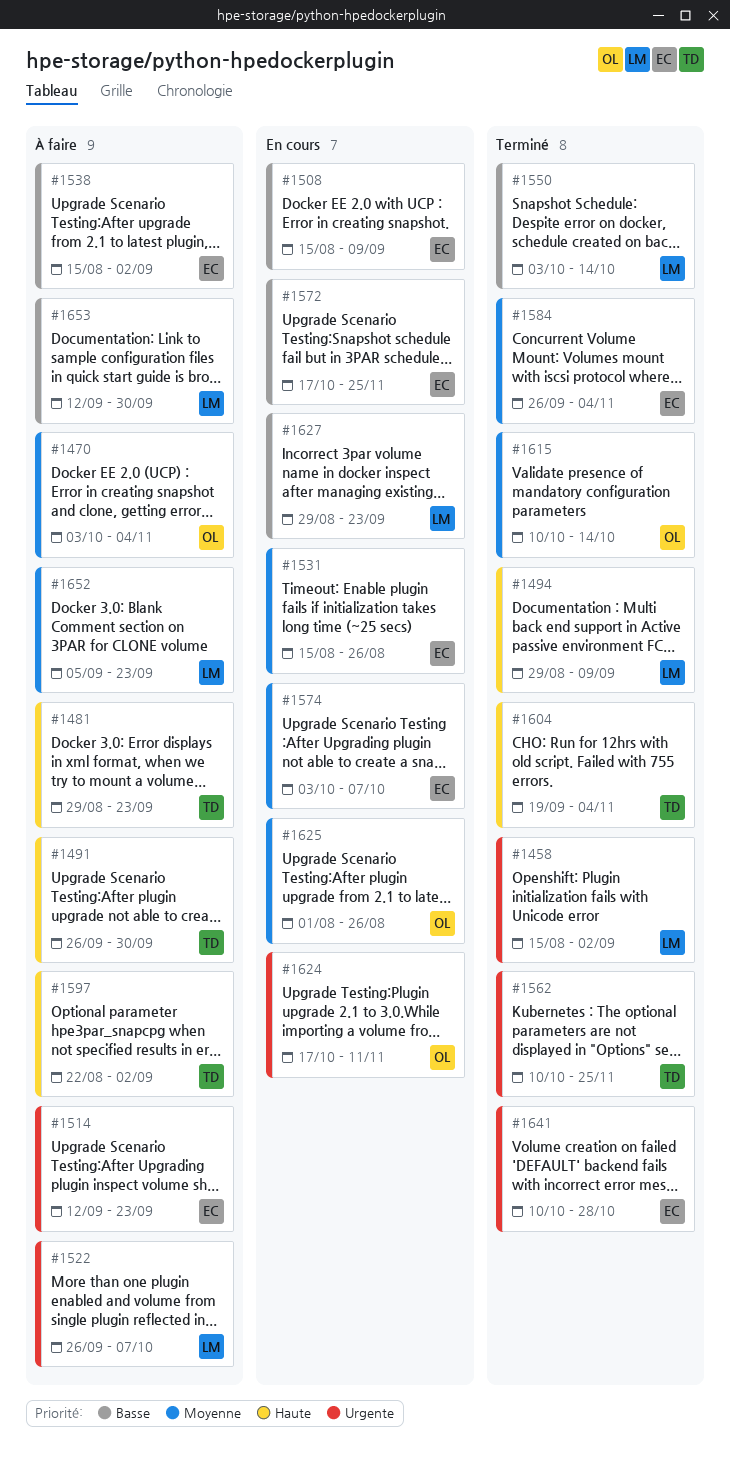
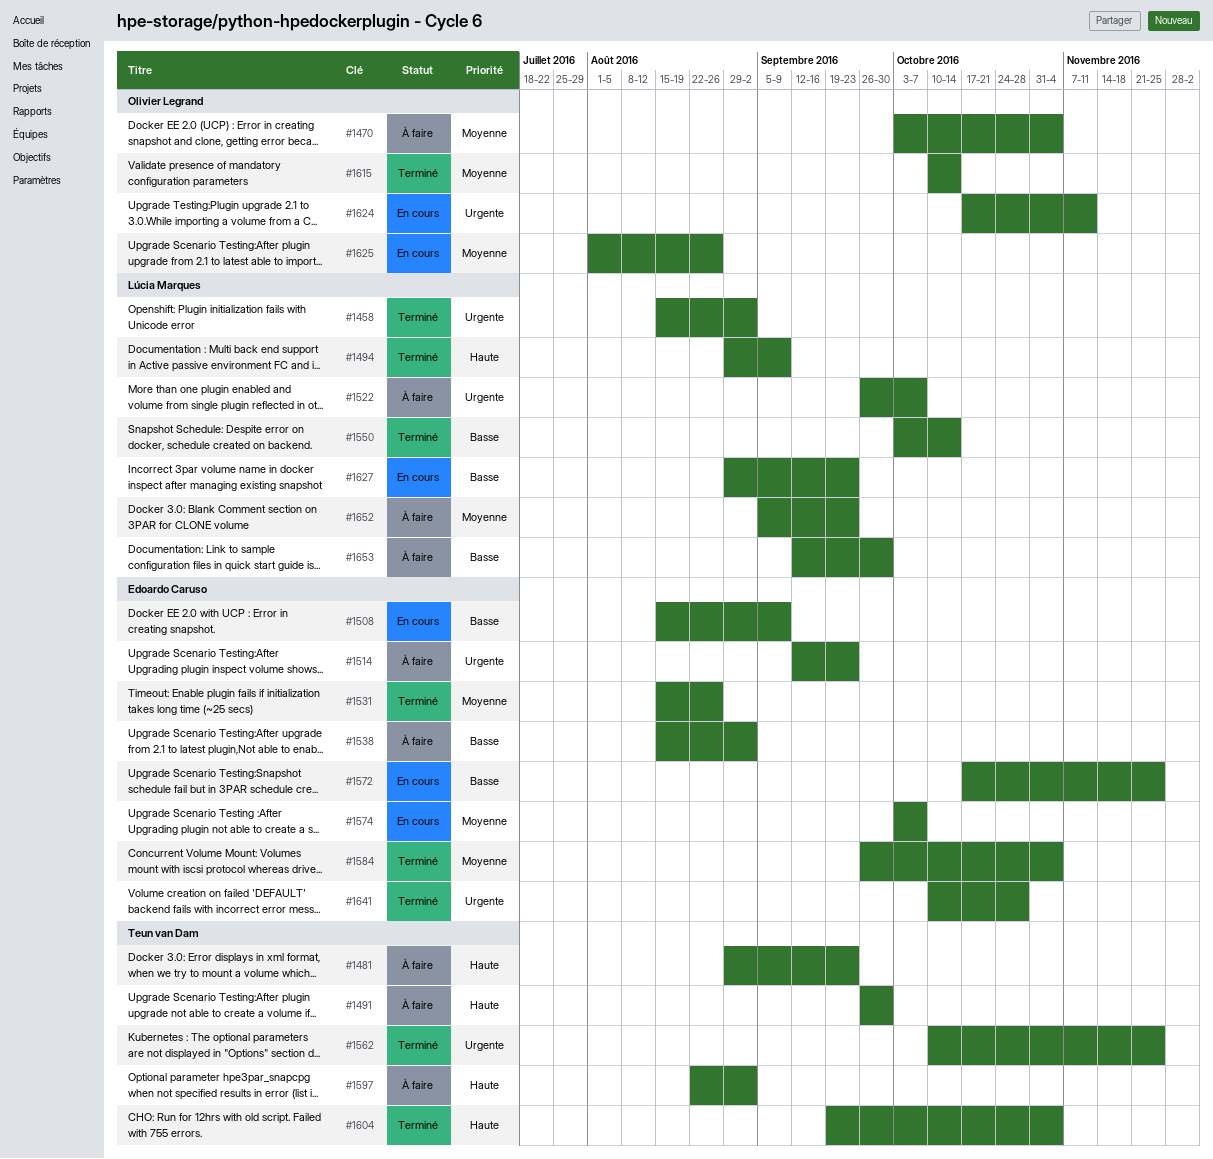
#1531, status: En cours -> Terminé

